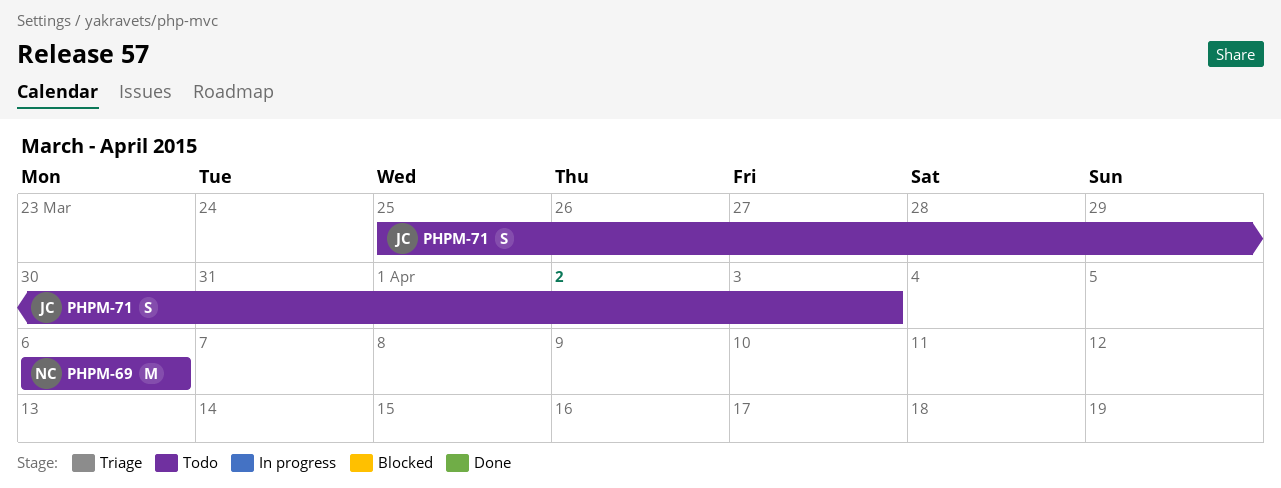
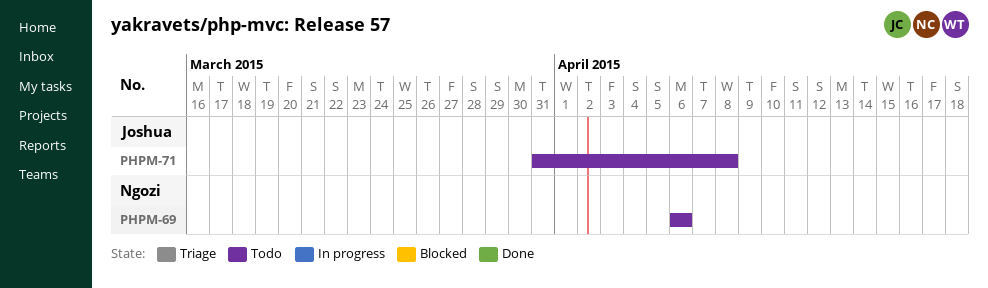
PHPM-71, start: Mar 25 -> Mar 31
PHPM-71, due: Apr 3 -> Apr 8

